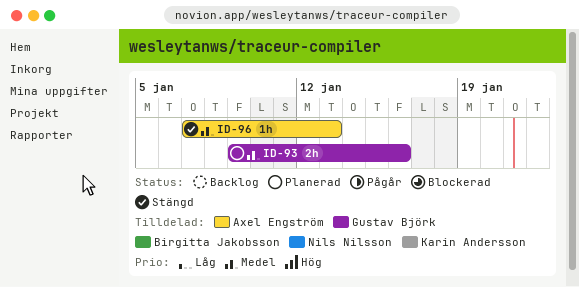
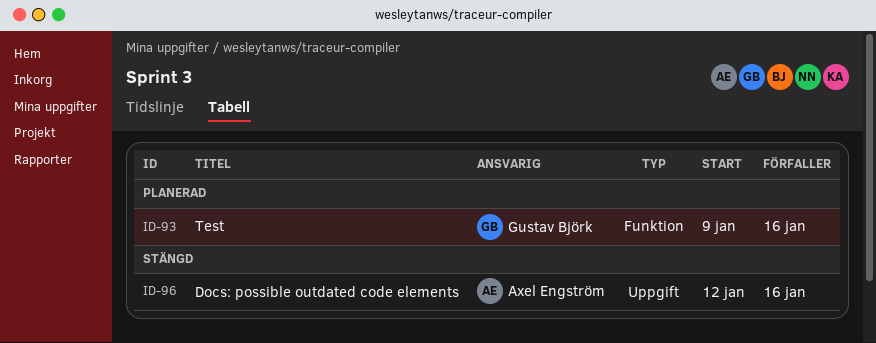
ID-96, start: Jan 7 -> Jan 12
ID-96, due: Jan 13 -> Jan 16

